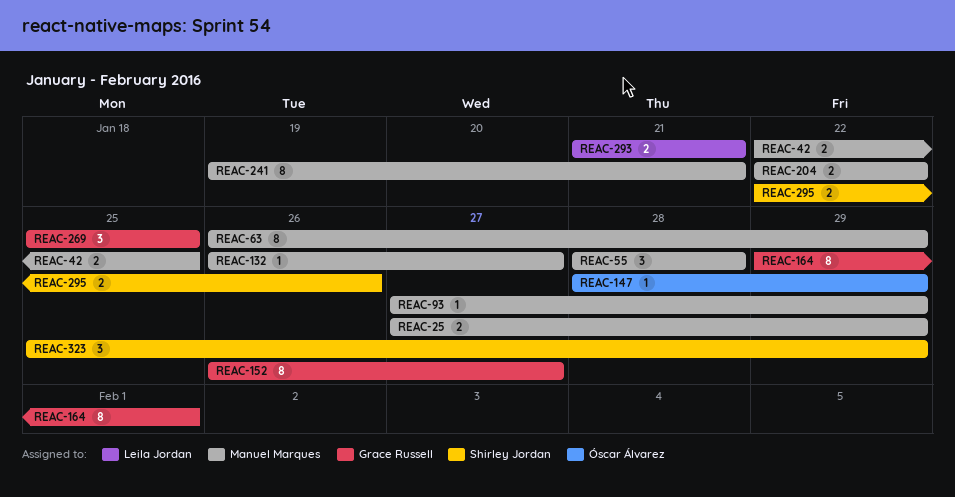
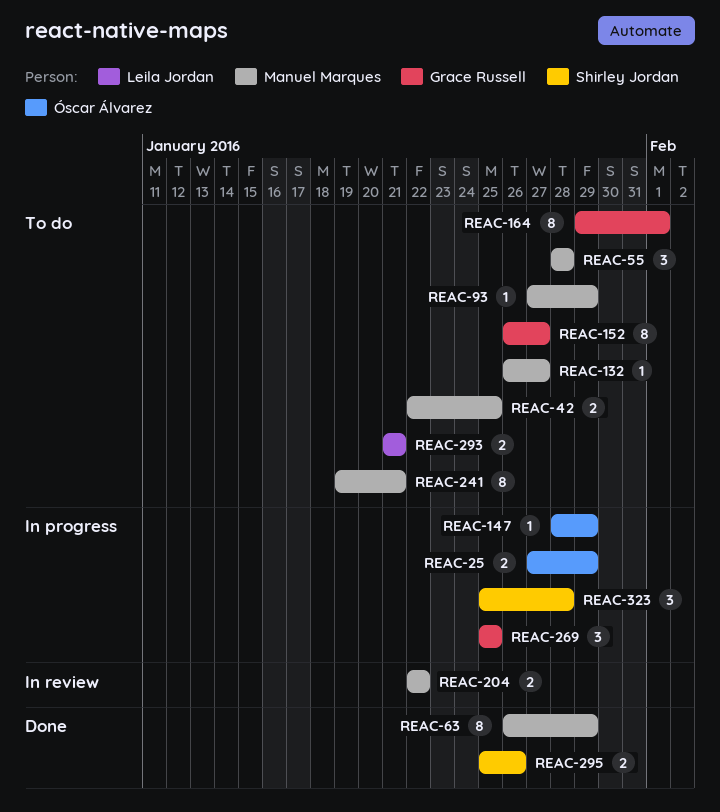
REAC-25, owner: Manuel Marques -> Óscar Álvarez
REAC-295, start: Jan 22 -> Jan 25
REAC-323, due: Jan 29 -> Jan 28

